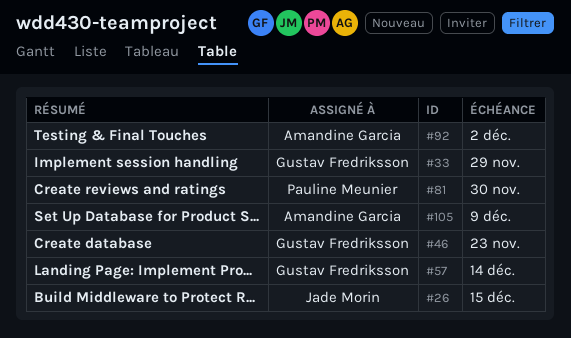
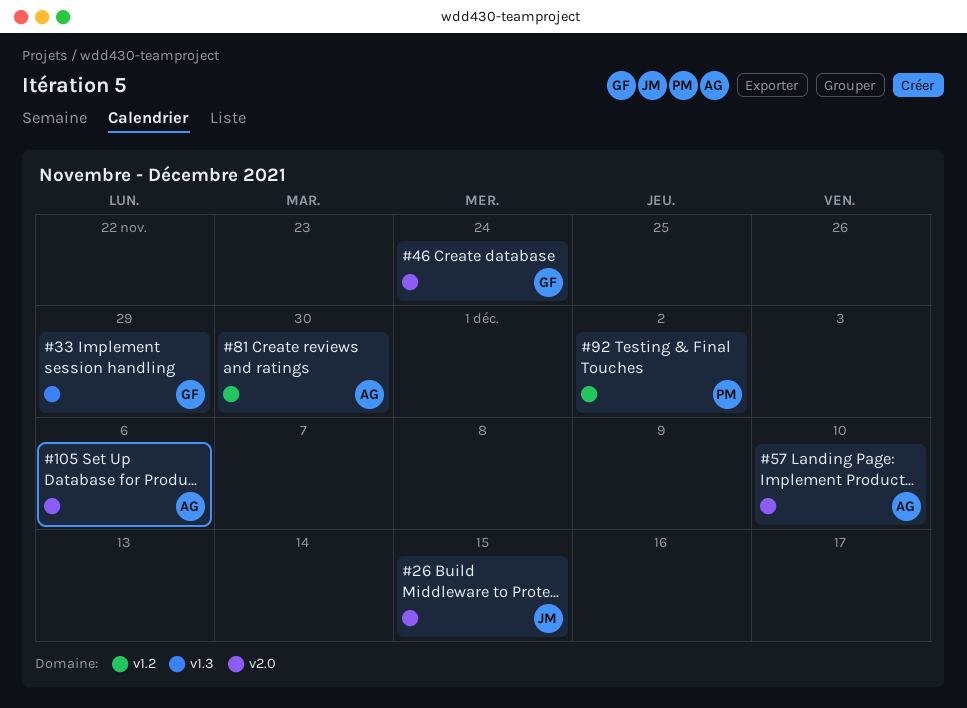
#46, due: Nov 23 -> Nov 24
#57, owner: Gustav Fredriksson -> Amandine Garcia
#57, due: Dec 14 -> Dec 10
#81, owner: Pauline Meunier -> Amandine Garcia
#92, owner: Amandine Garcia -> Pauline Meunier
#105, due: Dec 9 -> Dec 6

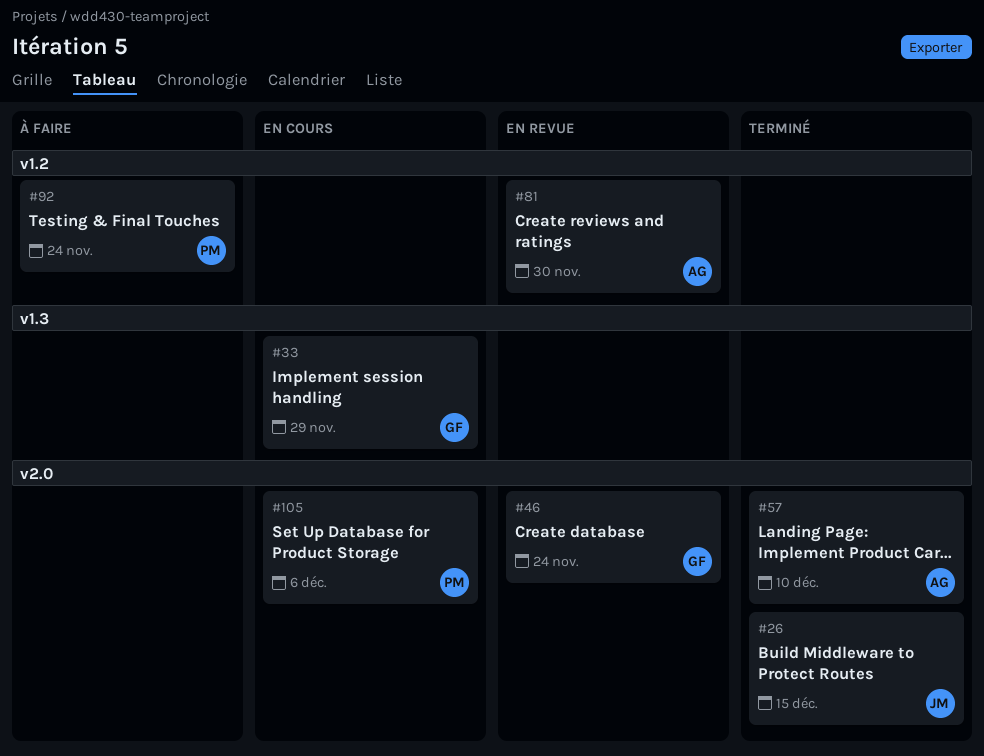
#92, due: Dec 2 -> Nov 24
#105, owner: AG -> PM

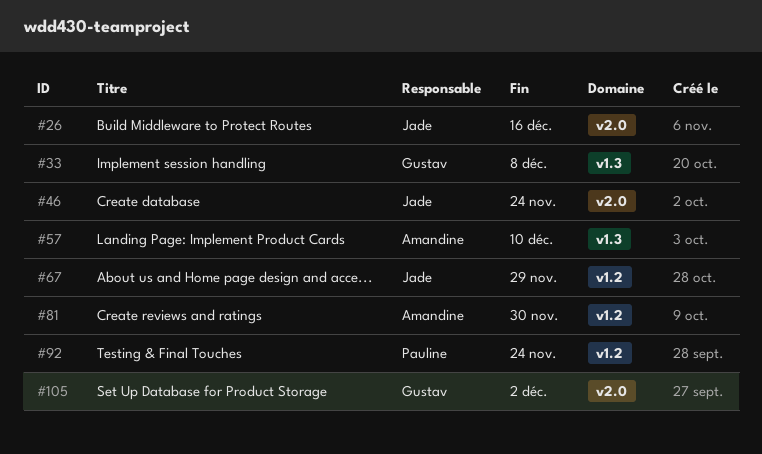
#26, due: Dec 15 -> Dec 16
#33, due: Nov 29 -> Dec 8
#46, owner: Gustav -> Jade
#57, label: v2.0 -> v1.3
#67: none -> present
#105, owner: Pauline -> Gustav
#105, due: Dec 6 -> Dec 2

